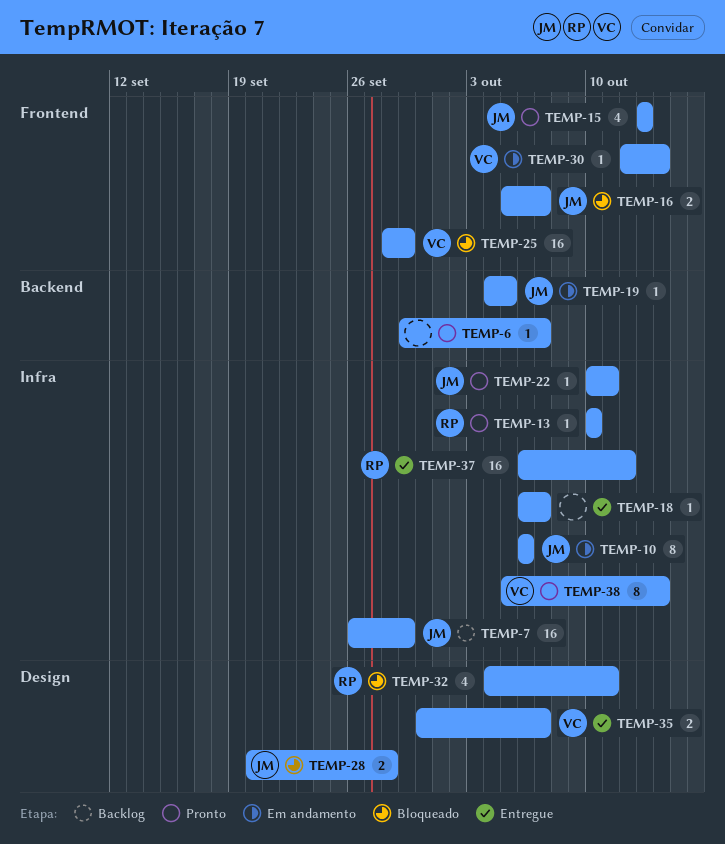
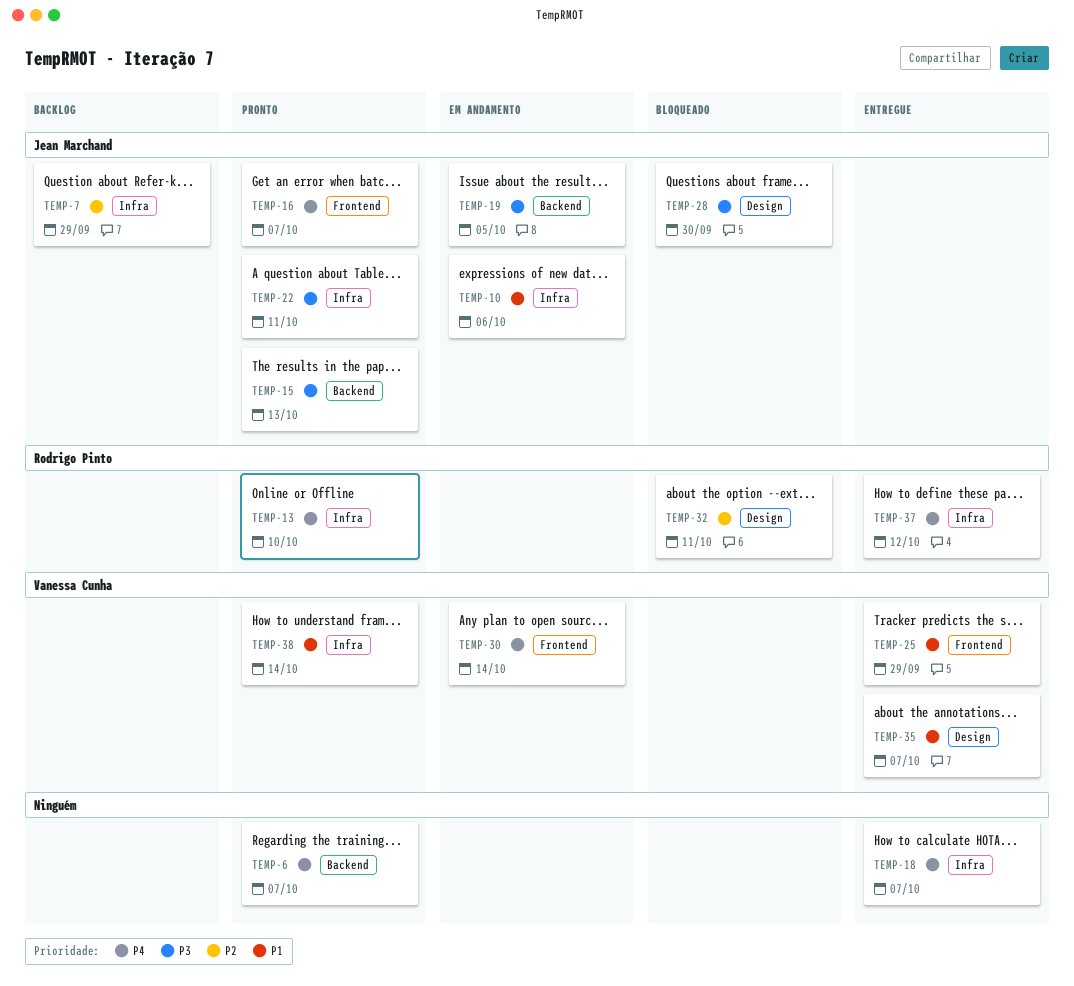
TEMP-15, label: Frontend -> Backend
TEMP-16, status: Bloqueado -> Pronto
TEMP-25, status: Bloqueado -> Entregue
TEMP-28, due: Sep 28 -> Sep 30

